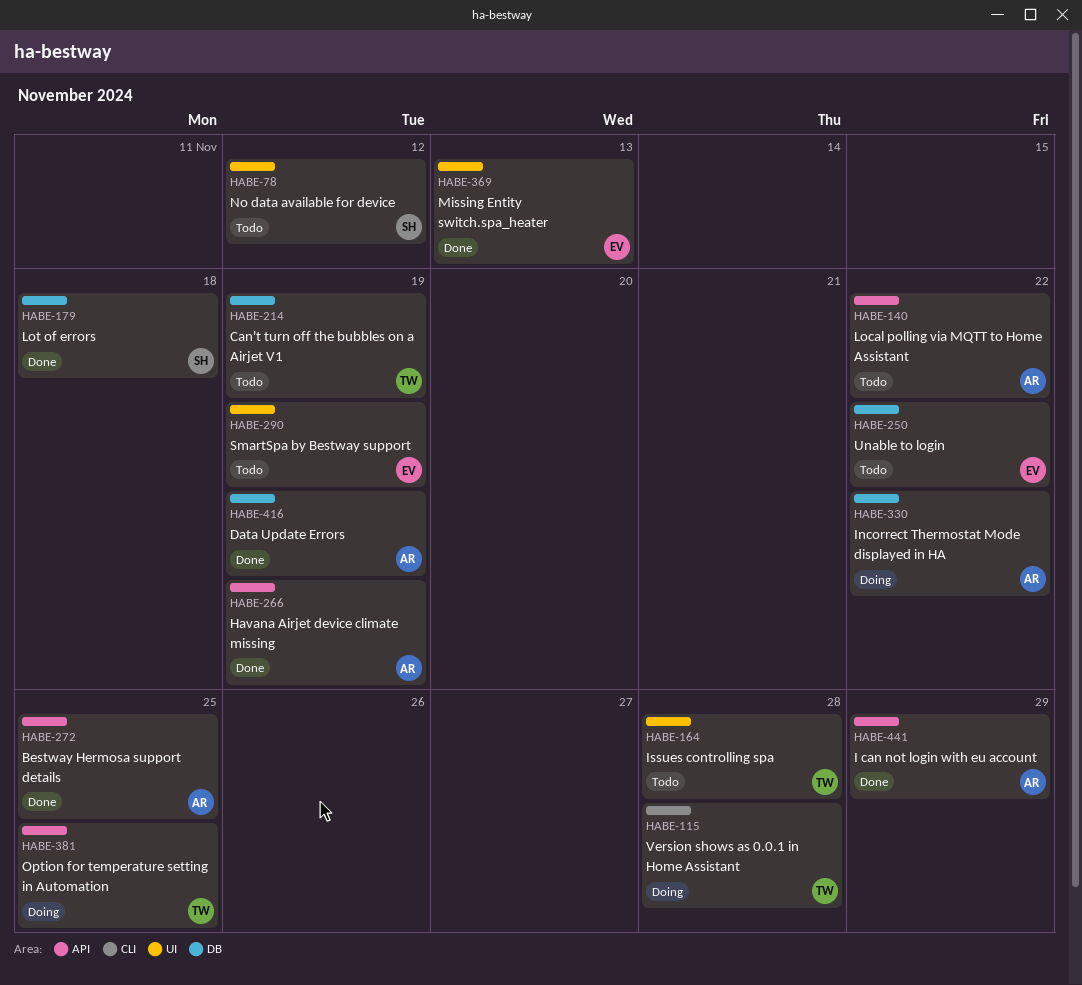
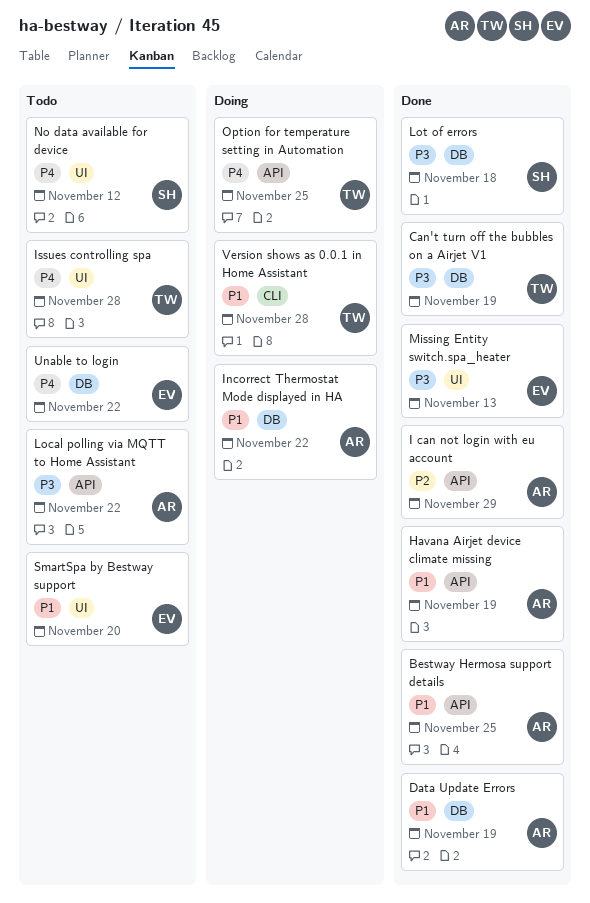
Can't turn off the bubbles on a Airjet V1, status: Todo -> Done
SmartSpa by Bestway support, due: Nov 19 -> Nov 20

